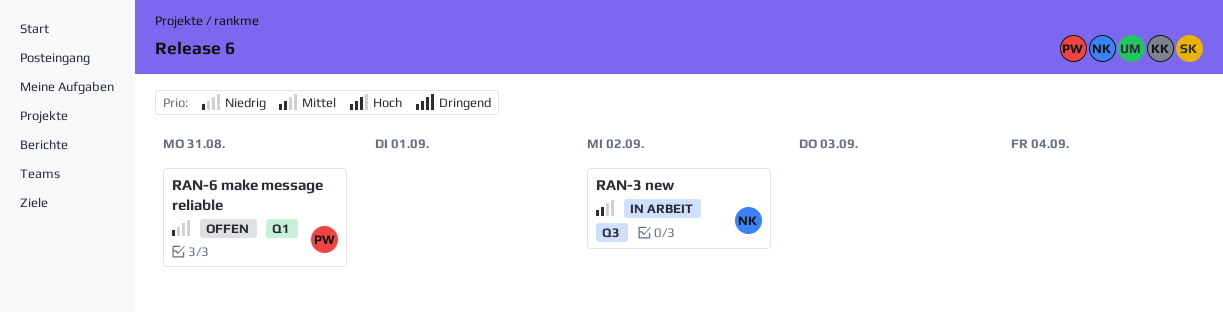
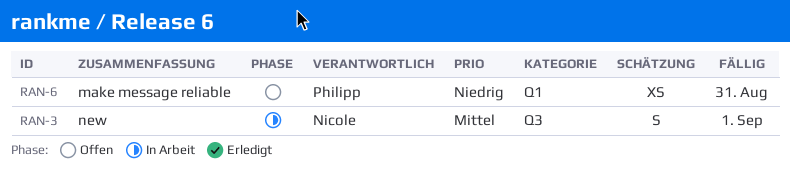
RAN-3, due: Sep 2 -> Sep 1

